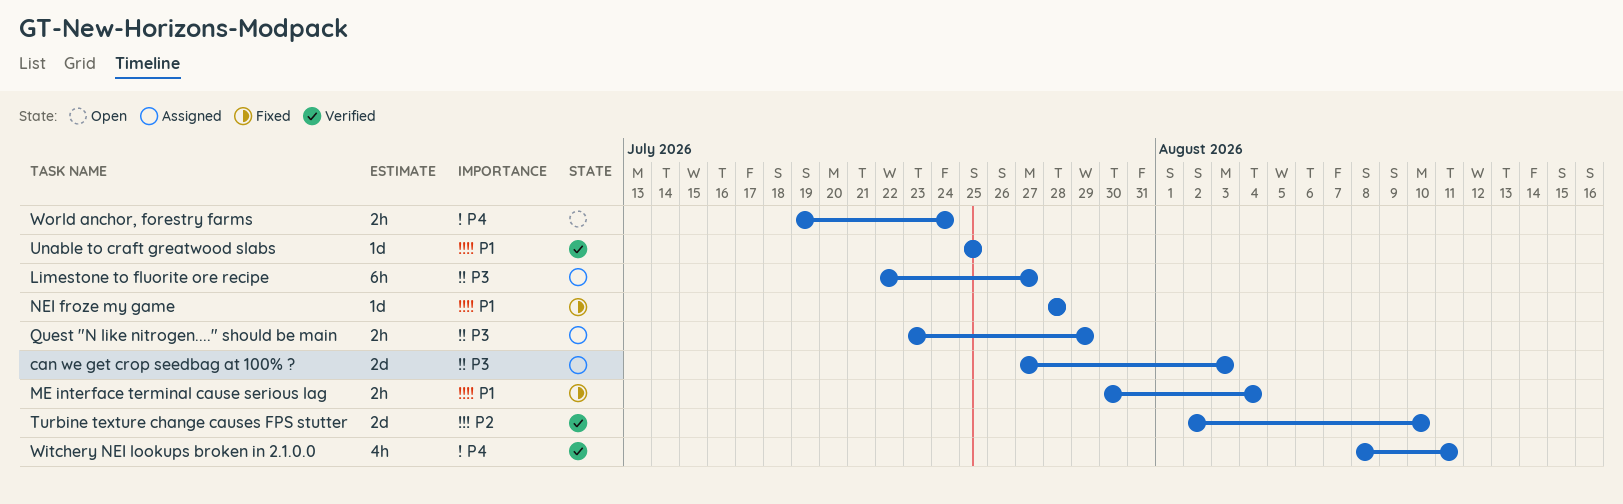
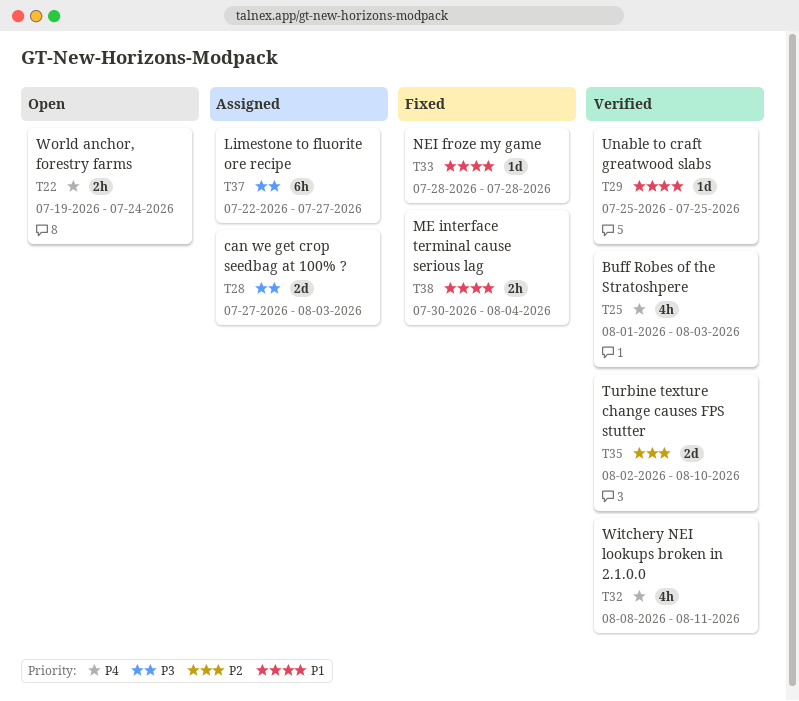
Buff Robes of the Stratoshpere: none -> present
Quest "N like nitrogen...." should be main: present -> none

